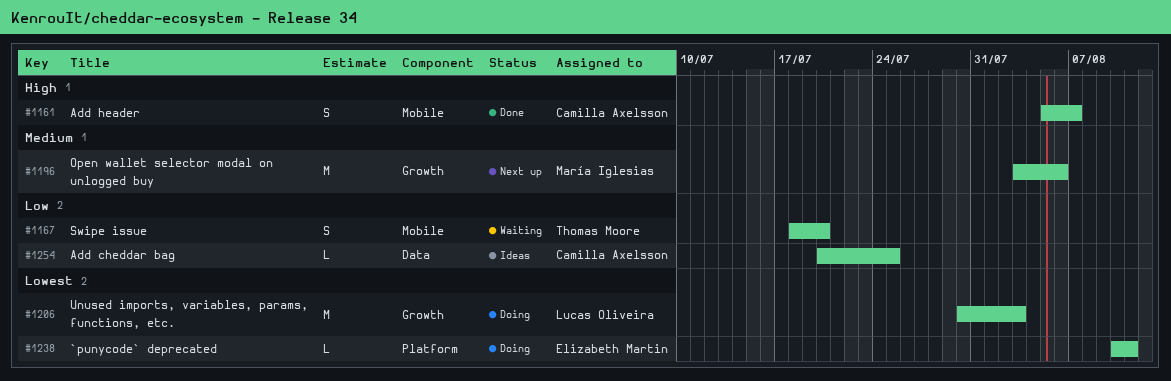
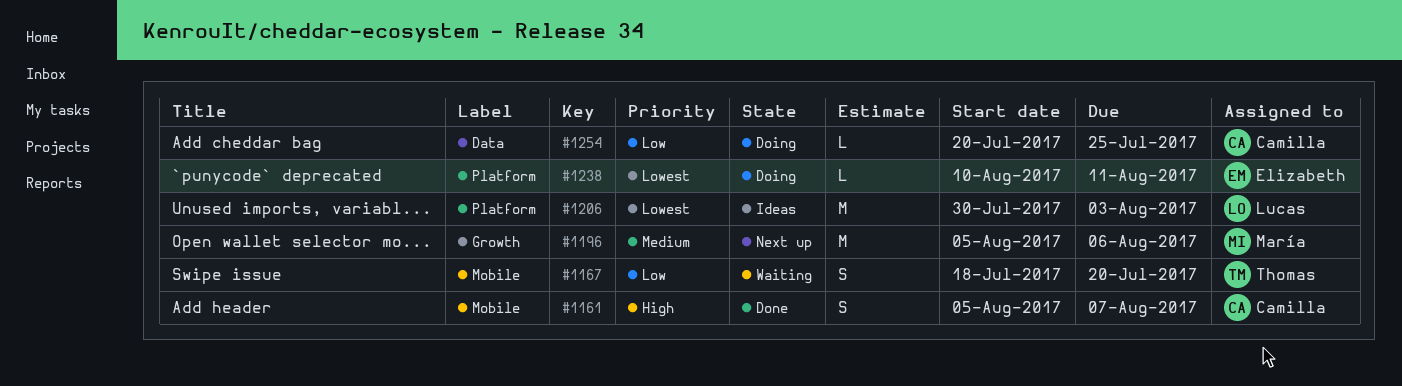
#1196, start: Aug 3 -> Aug 5
#1206, status: Doing -> Ideas
#1206, label: Growth -> Platform
#1254, status: Ideas -> Doing

